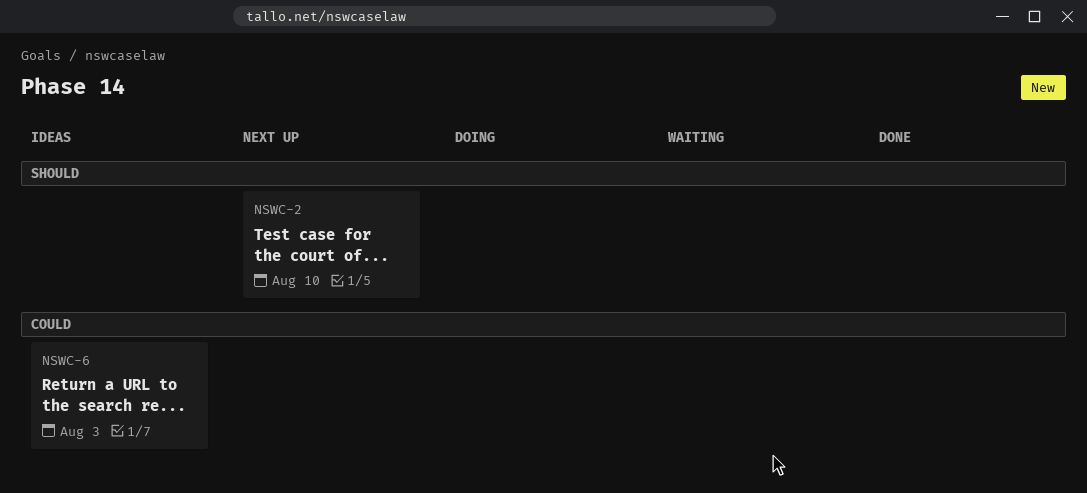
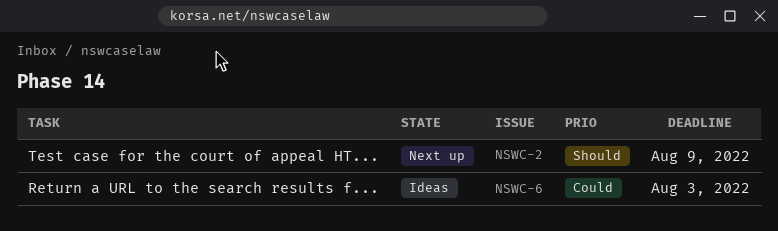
NSWC-2, due: Aug 10 -> Aug 9

